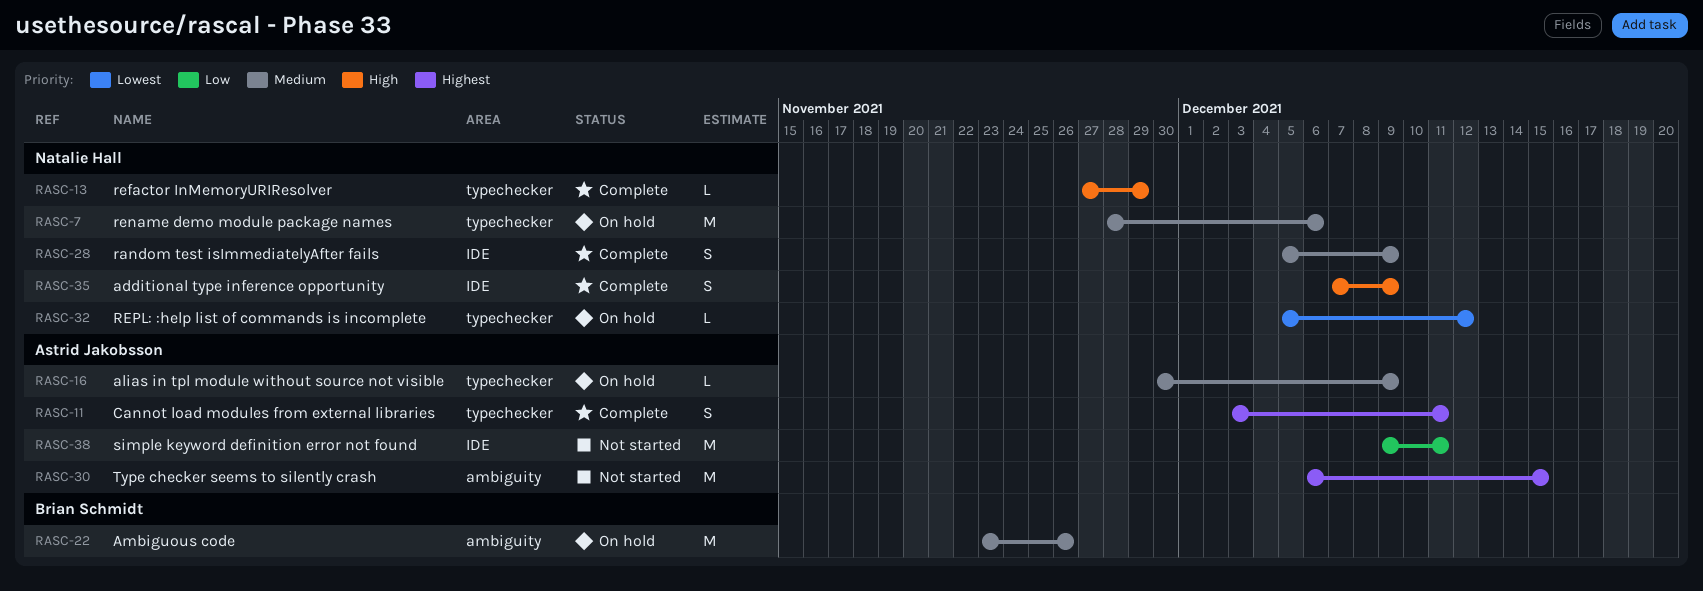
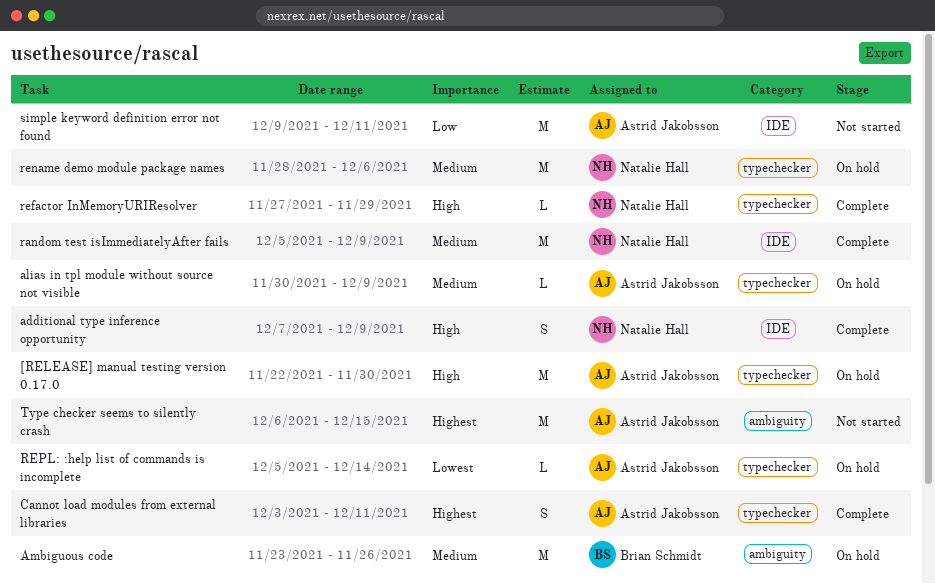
[RELEASE] manual testing version 0.17.0: none -> present
random test isImmediatelyAfter fails, estimate: S -> M
REPL: :help list of commands is incomplete, owner: Natalie Hall -> Astrid Jakobsson
REPL: :help list of commands is incomplete, due: Dec 12 -> Dec 14

